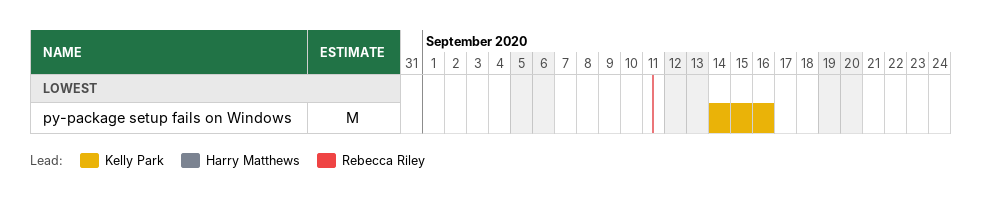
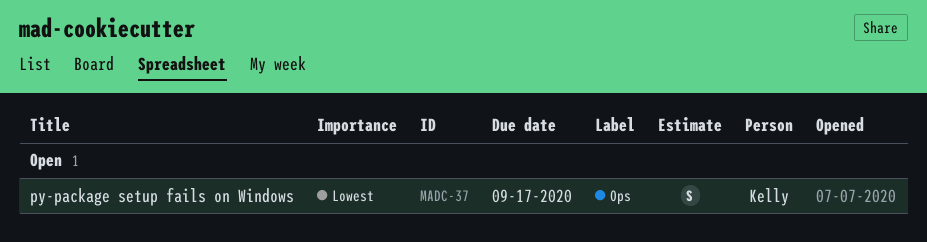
py-package setup fails on Windows, estimate: M -> S
py-package setup fails on Windows, due: Sep 16 -> Sep 17

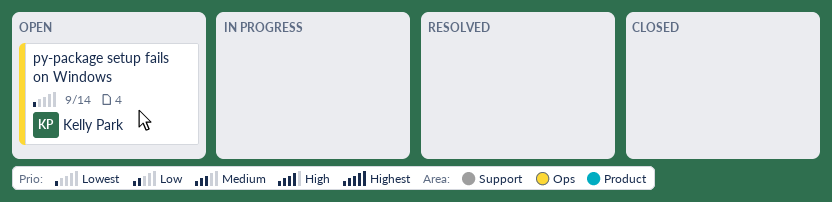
py-package setup fails on Windows, due: Sep 17 -> Sep 14

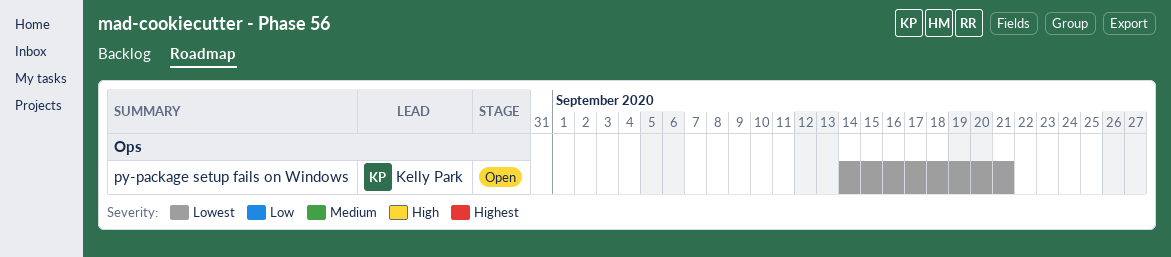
py-package setup fails on Windows, due: Sep 14 -> Sep 21

